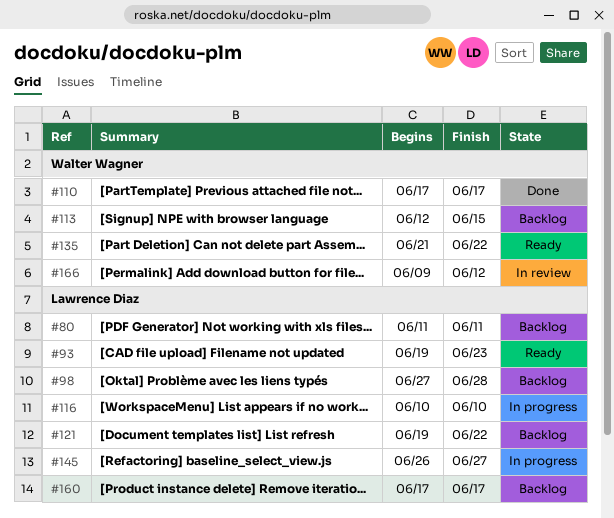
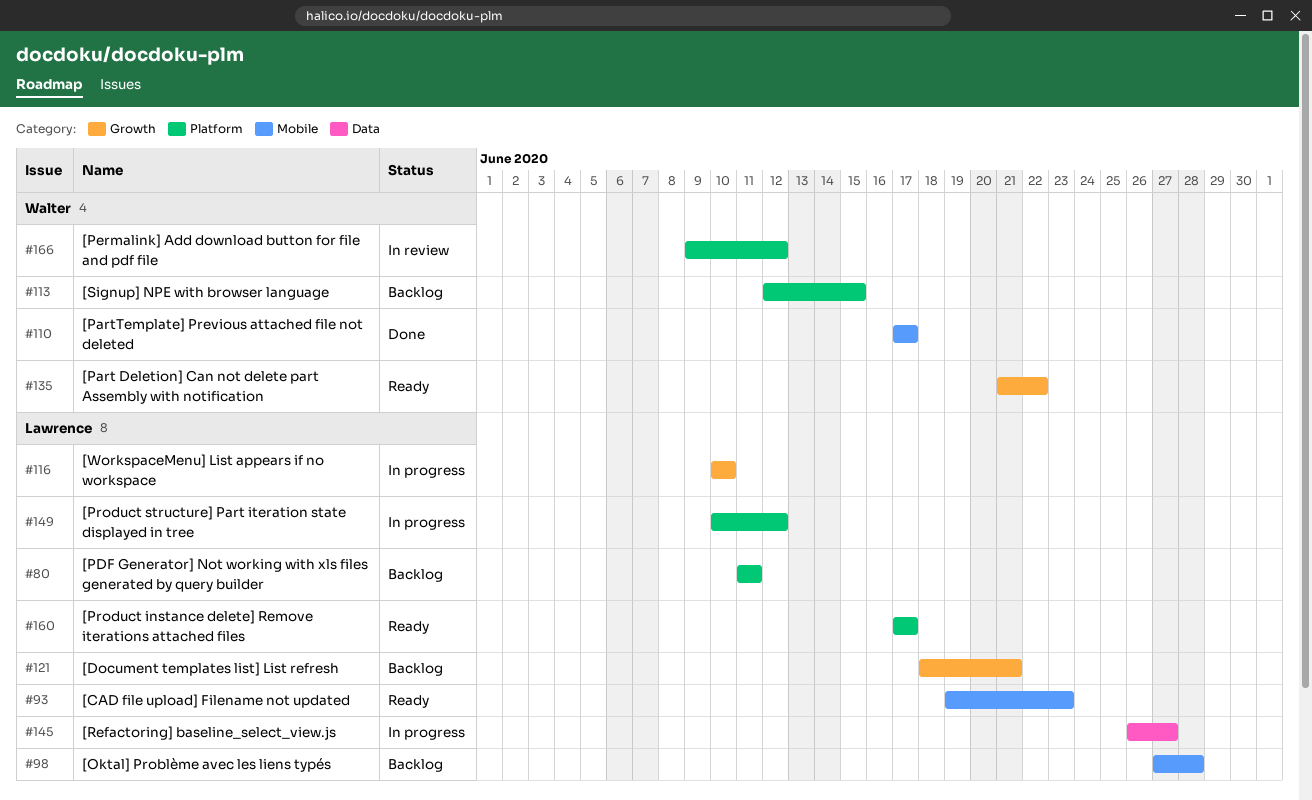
#121, start: Jun 19 -> Jun 18
#121, due: Jun 22 -> Jun 21
#149: none -> present
#160, status: Backlog -> Ready

